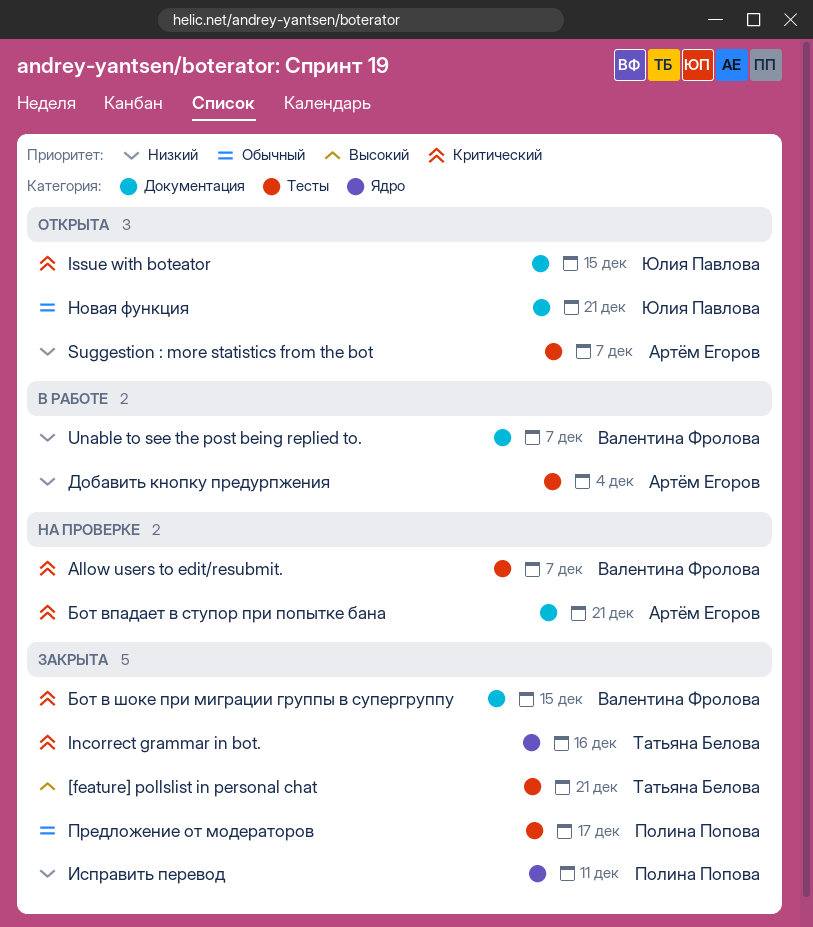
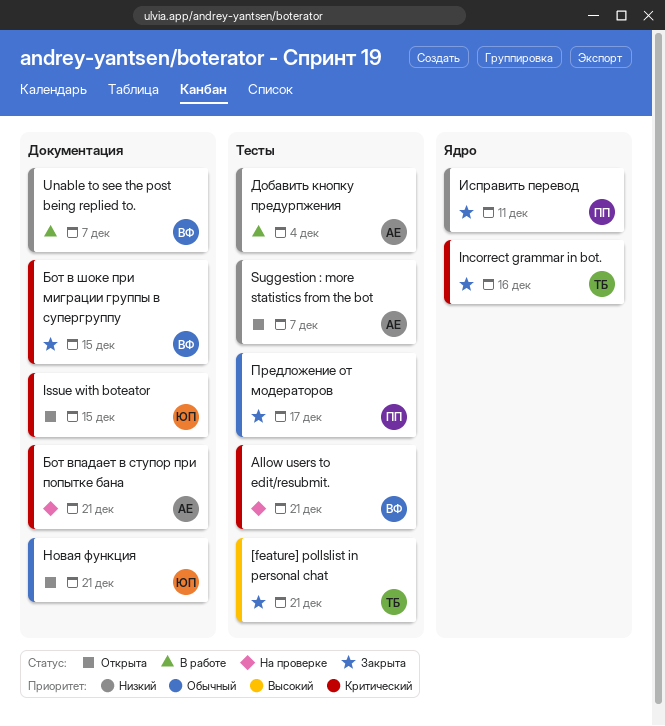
Allow users to edit/resubmit., due: Dec 7 -> Dec 21

